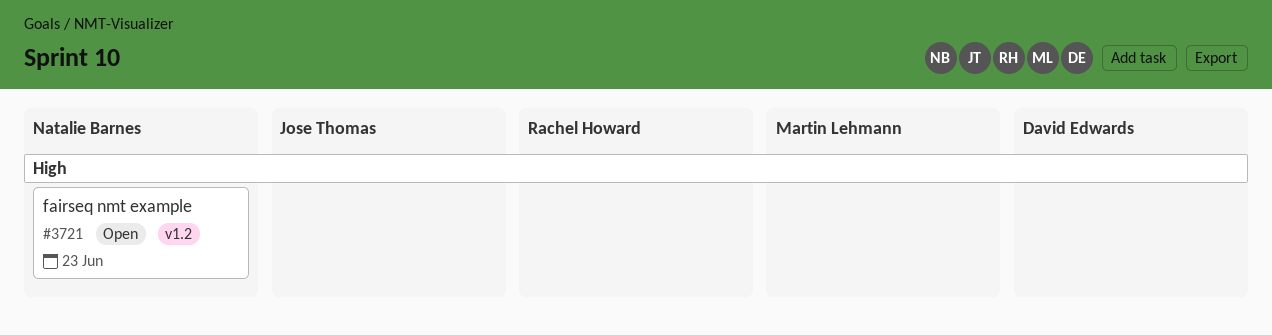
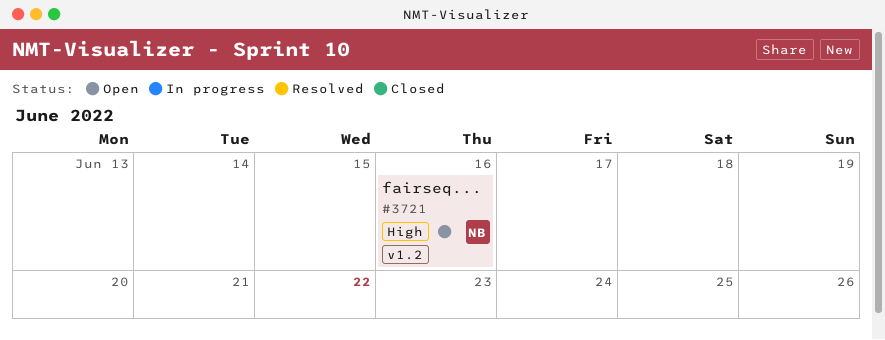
#3721, due: Jun 23 -> Jun 16

